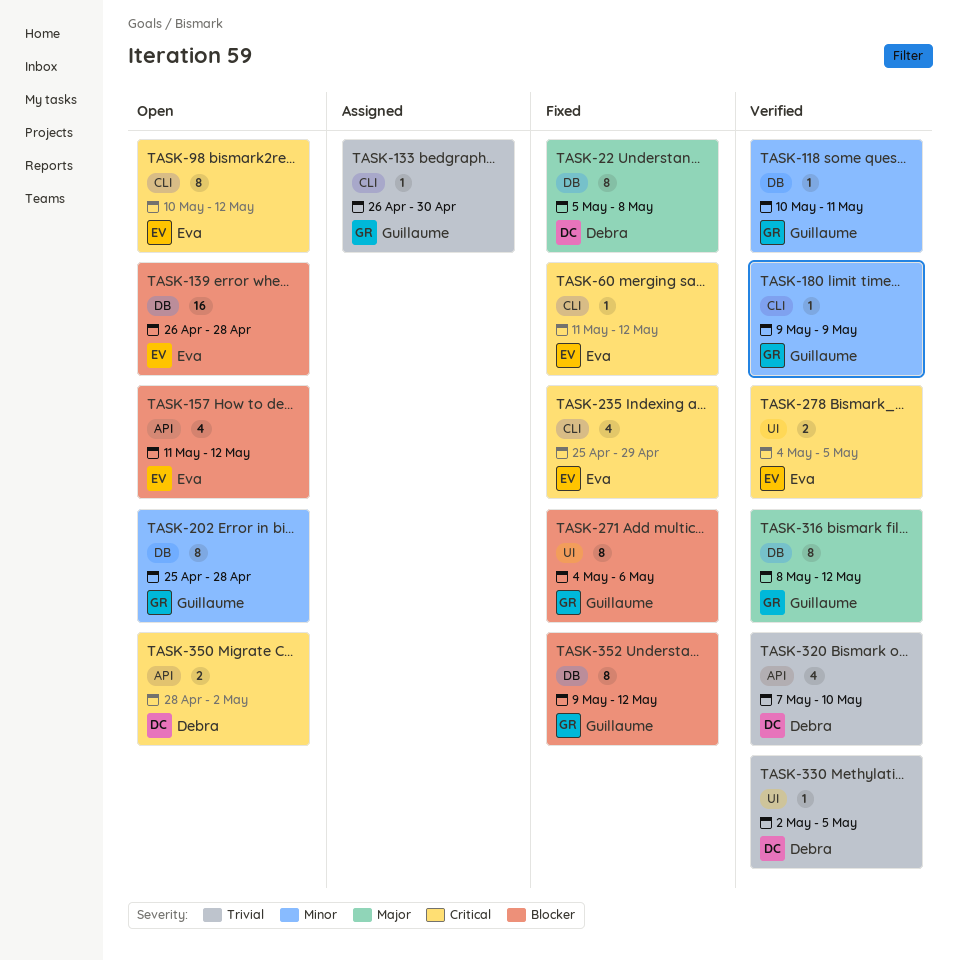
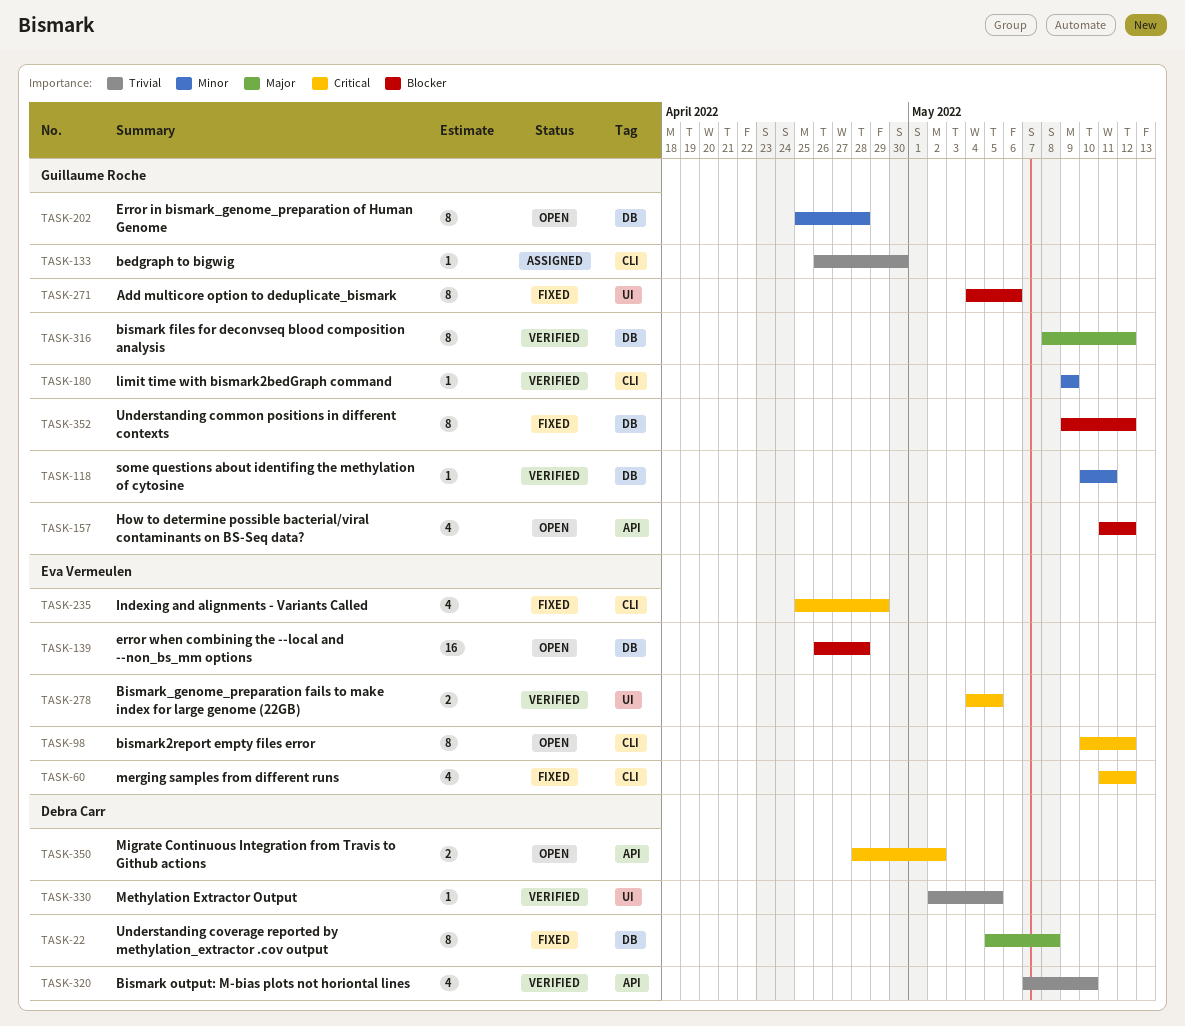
TASK-60, estimate: 1 -> 4
TASK-157, owner: Eva Vermeulen -> Guillaume Roche

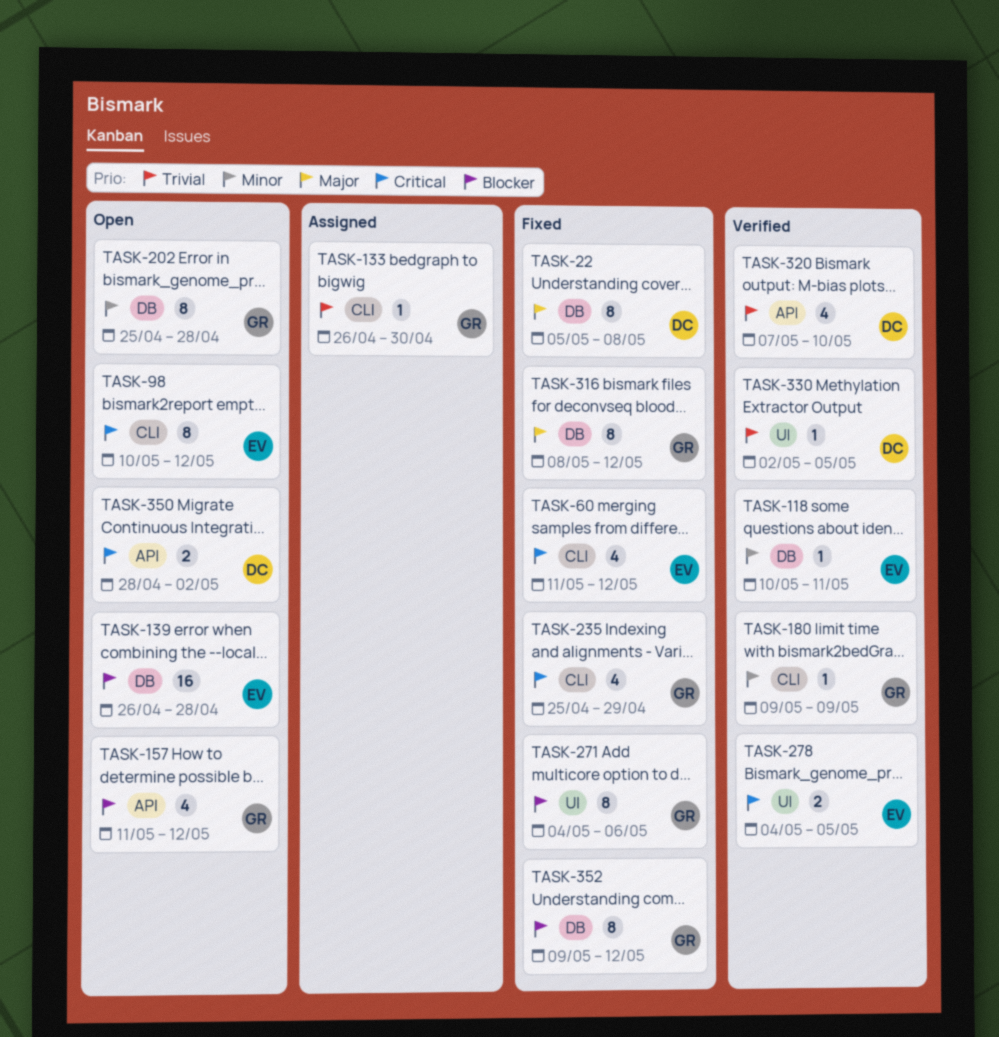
TASK-118, owner: Guillaume Roche -> Eva Vermeulen
TASK-235, owner: Eva Vermeulen -> Guillaume Roche
TASK-316, status: Verified -> Fixed

